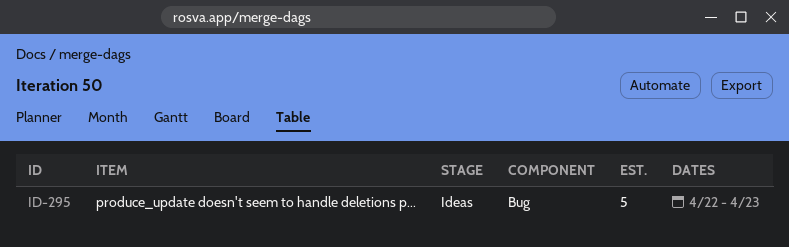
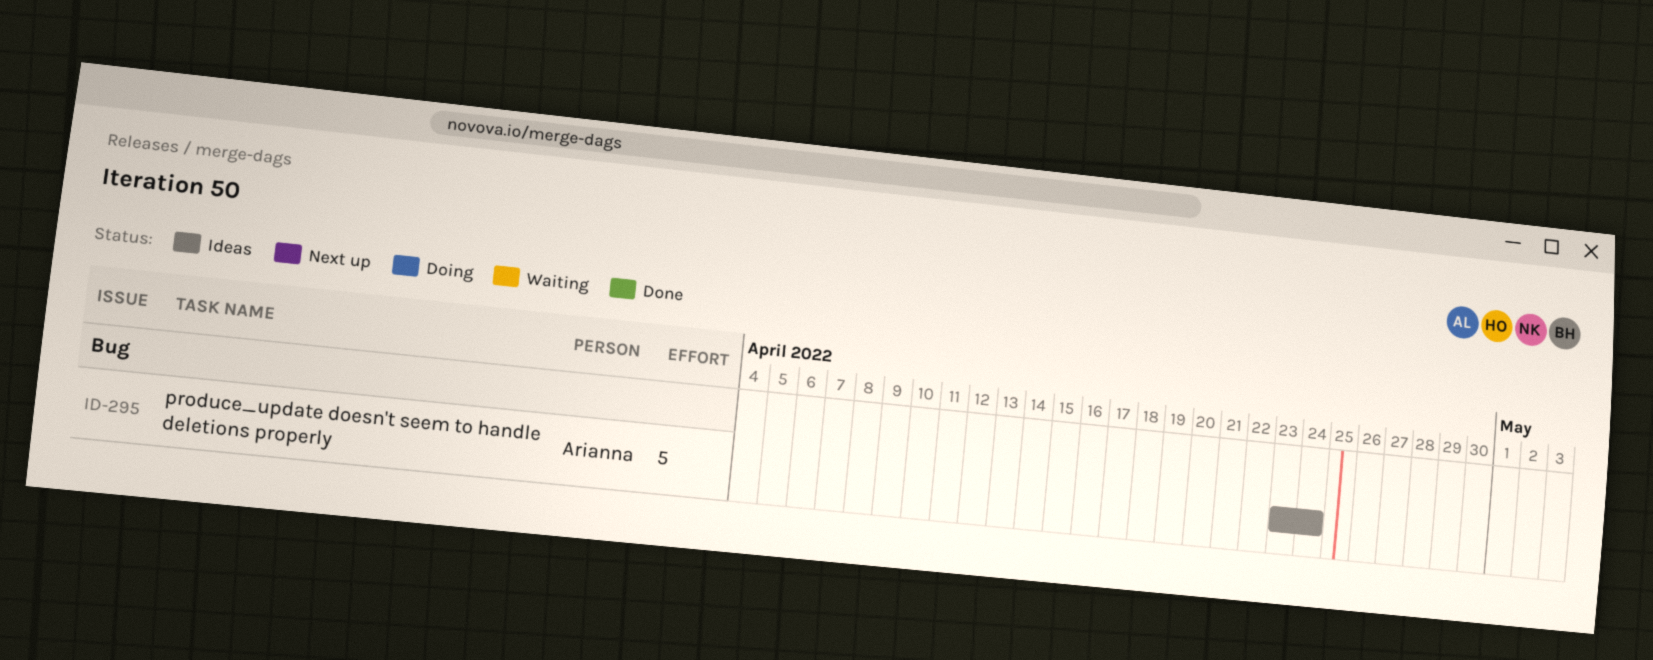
ID-295, start: Apr 22 -> Apr 23
ID-295, due: Apr 23 -> Apr 24

